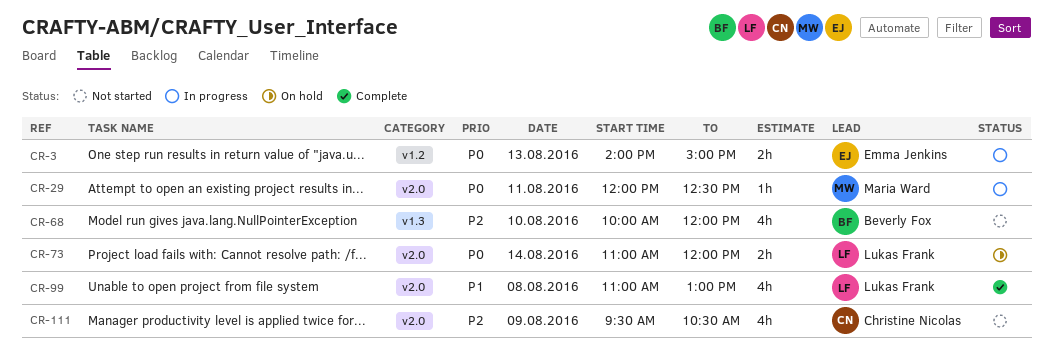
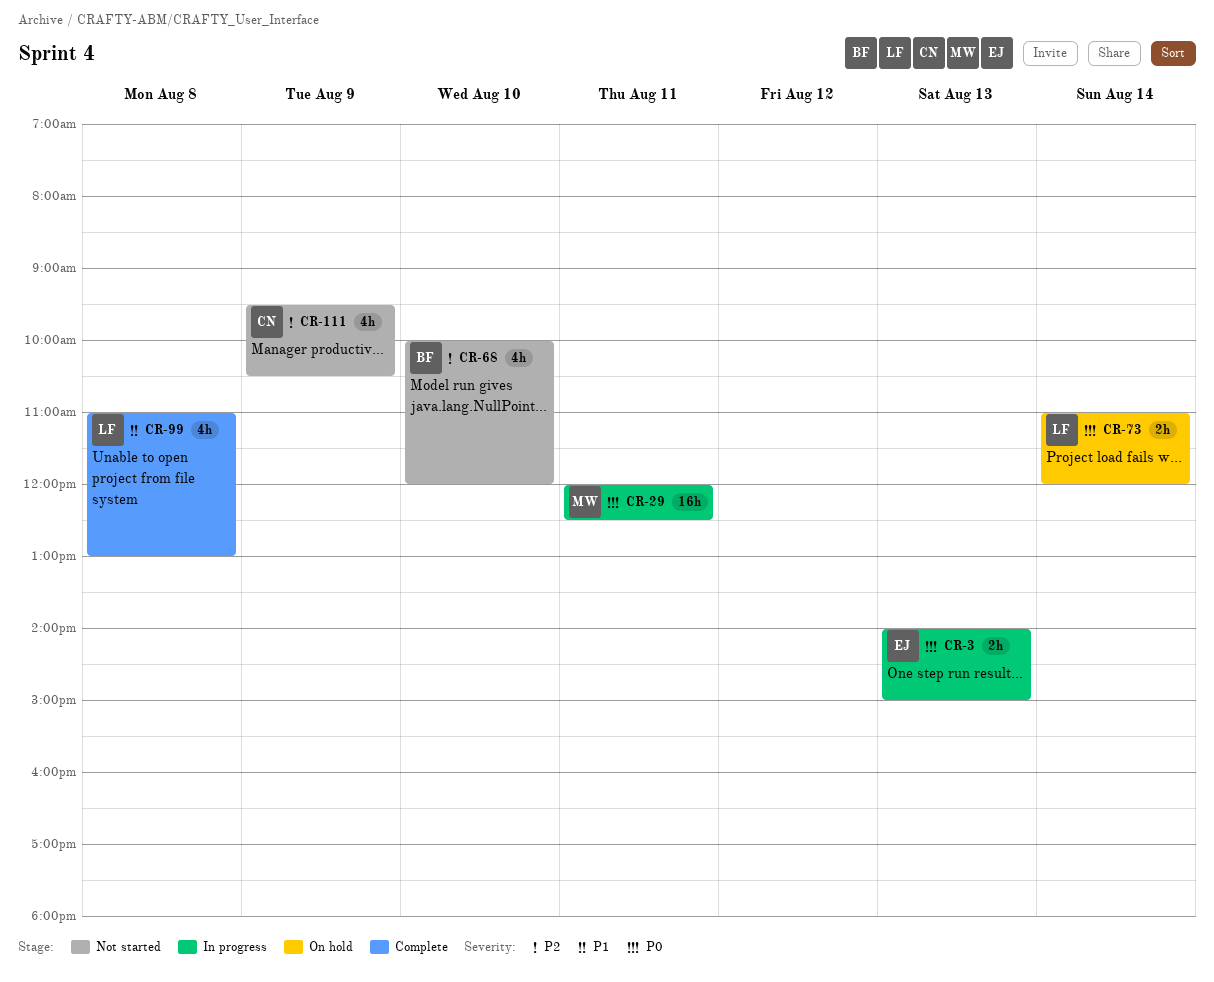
CR-29, estimate: 1h -> 16h

